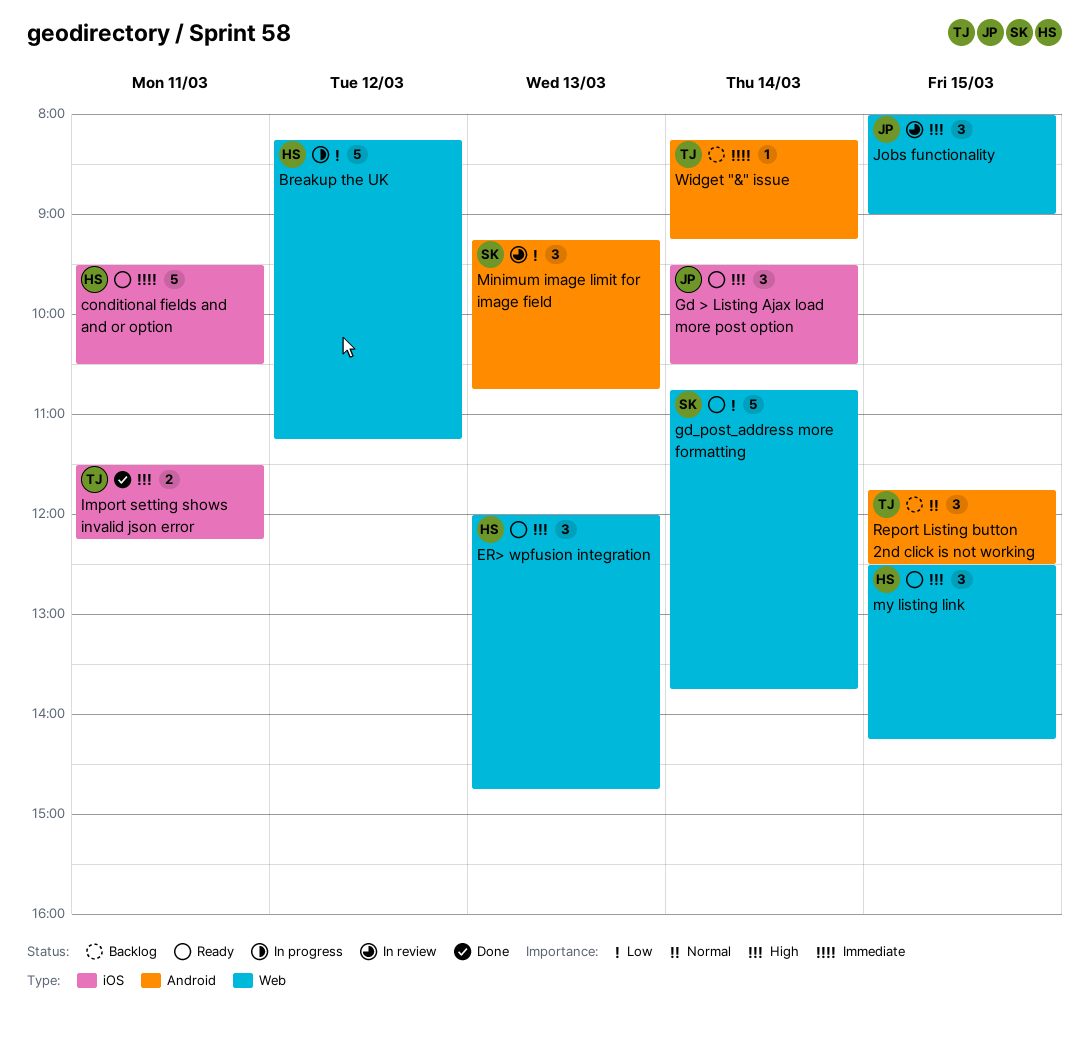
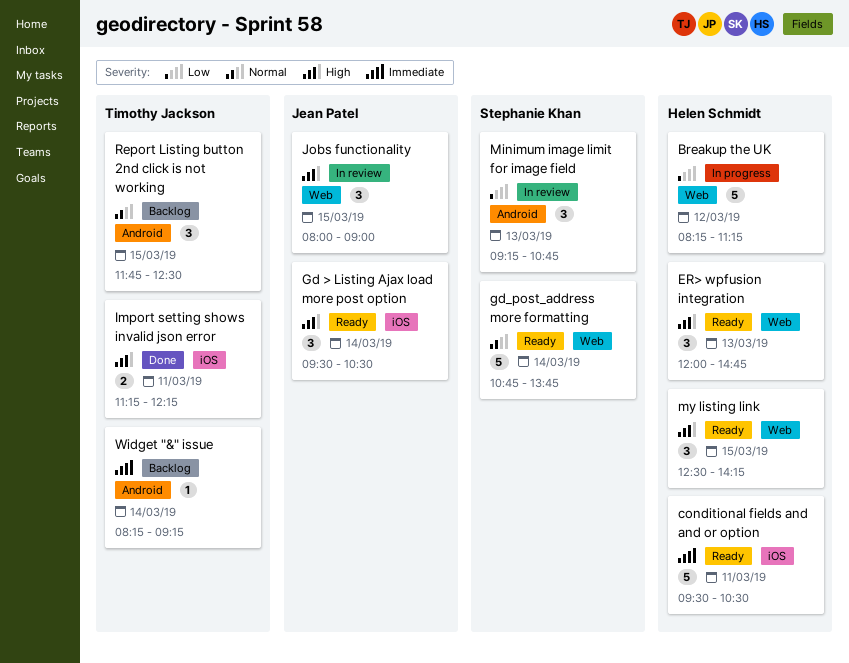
gd_post_address more formatting, priority: Low -> Normal
Import setting shows invalid json error, begins: 11:30 -> 11:15

